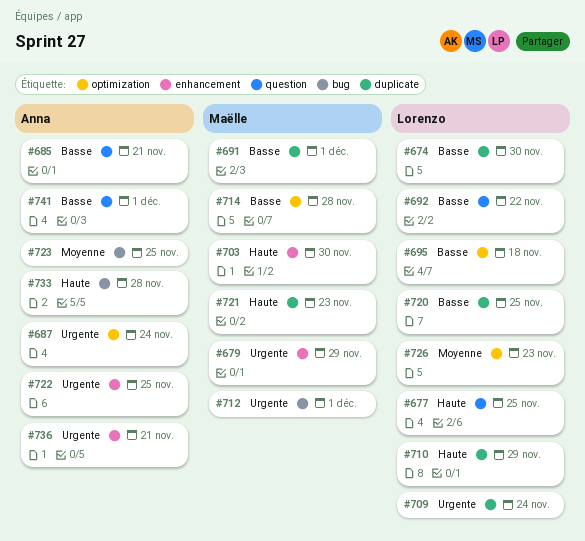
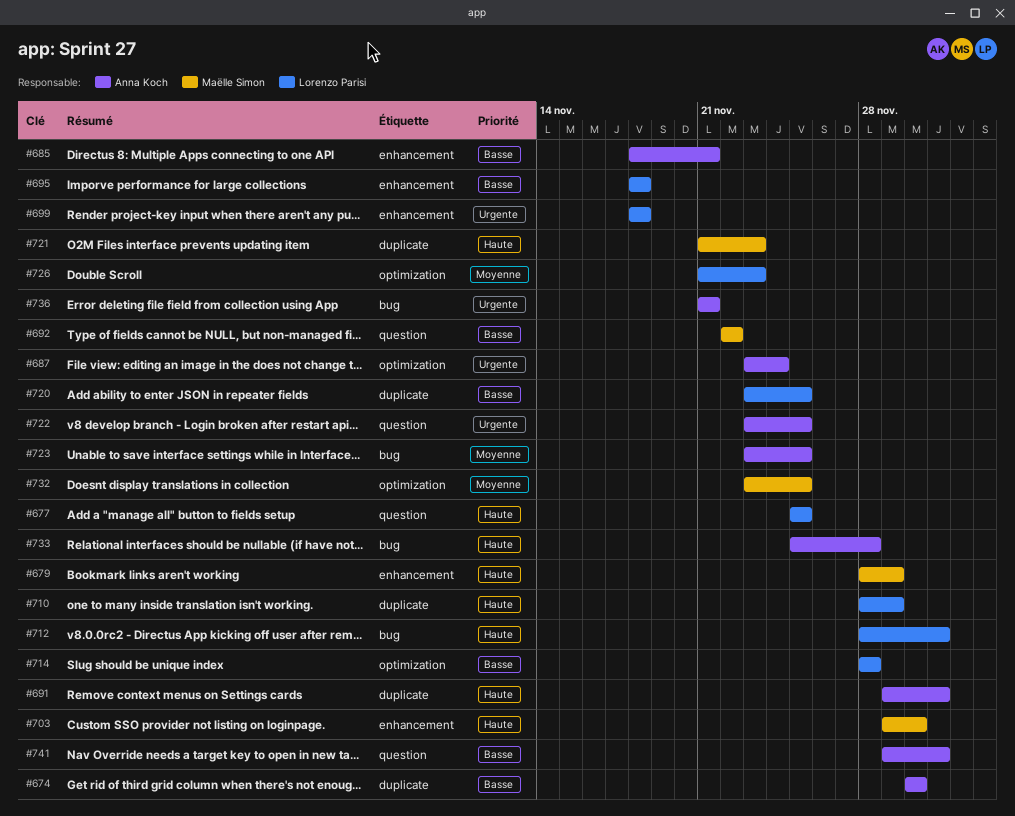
#674, owner: Lorenzo Parisi -> Anna Koch
#679, priority: Urgente -> Haute
#685, label: question -> enhancement
#691, owner: Maëlle Simon -> Anna Koch
#691, priority: Basse -> Haute
#692, owner: Lorenzo Parisi -> Maëlle Simon
#695, label: optimization -> enhancement
#699: none -> present
#709: present -> none
#712, owner: Maëlle Simon -> Lorenzo Parisi
#712, priority: Urgente -> Haute
#714, owner: Maëlle Simon -> Lorenzo Parisi
#722, label: enhancement -> question
#732: none -> present
#736, label: enhancement -> bug

